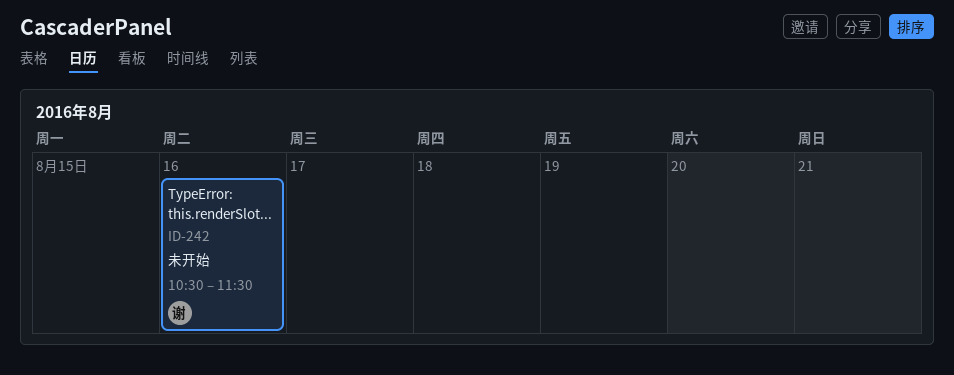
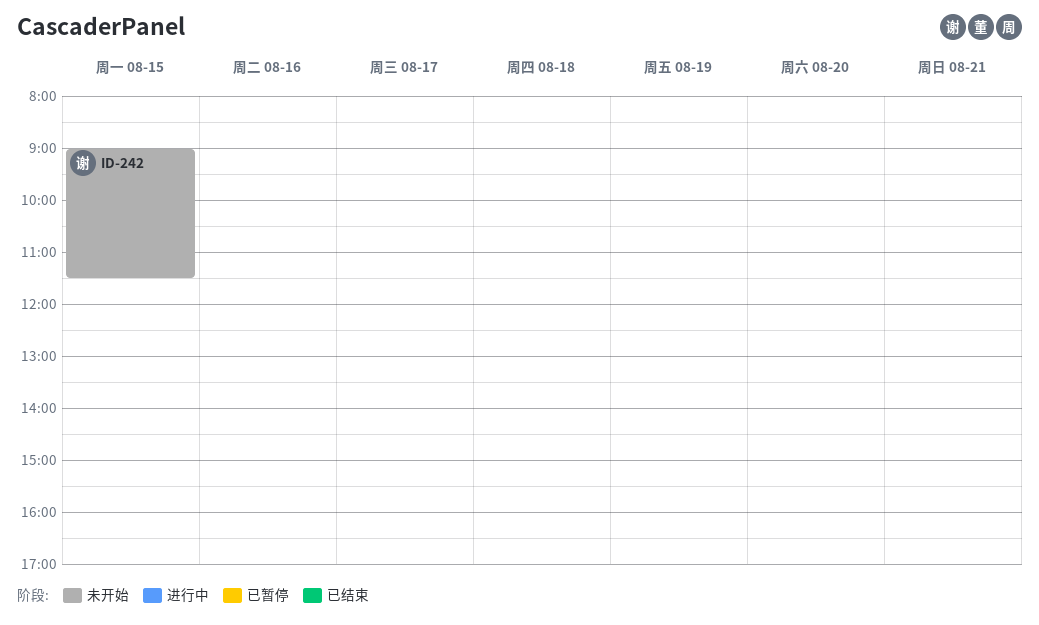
ID-242, day: Aug 16 -> Aug 15
ID-242, begins: 10:30 -> 09:00

